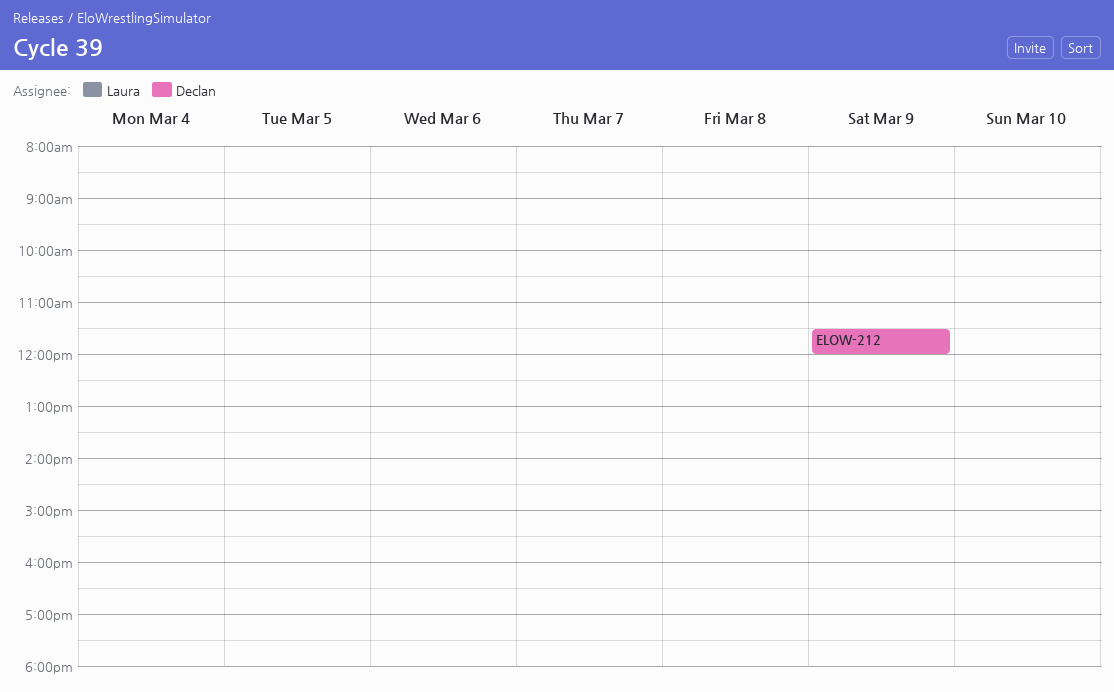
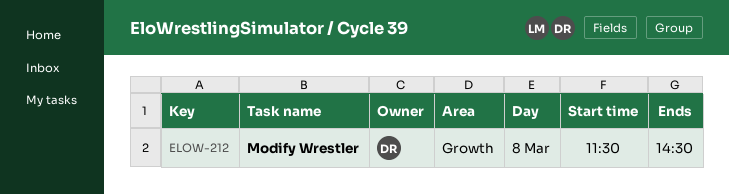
ELOW-212, day: Mar 9 -> Mar 8
ELOW-212, ends: 12:00 -> 14:30

